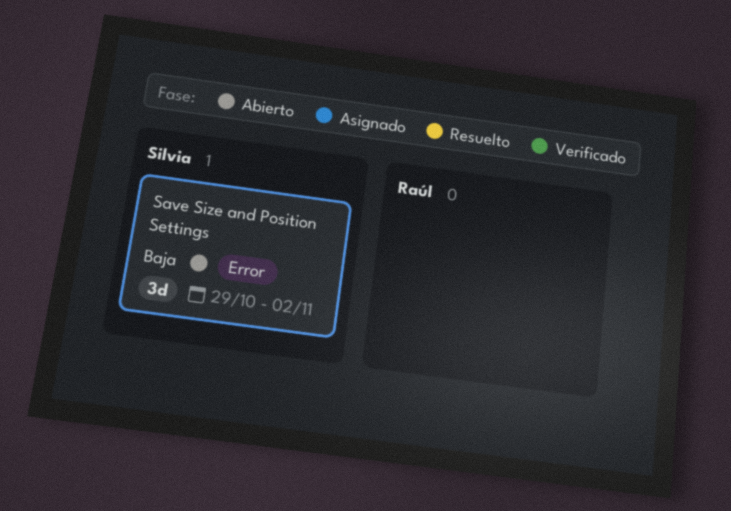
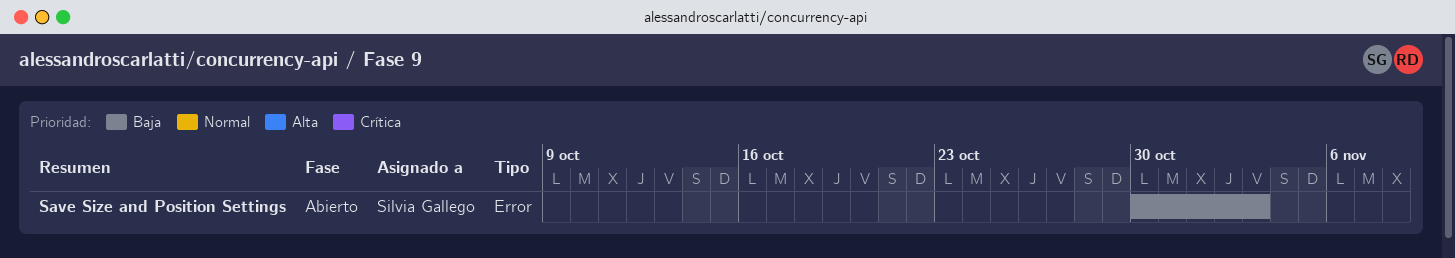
Save Size and Position Settings, start: Oct 29 -> Oct 30
Save Size and Position Settings, due: Nov 2 -> Nov 3

